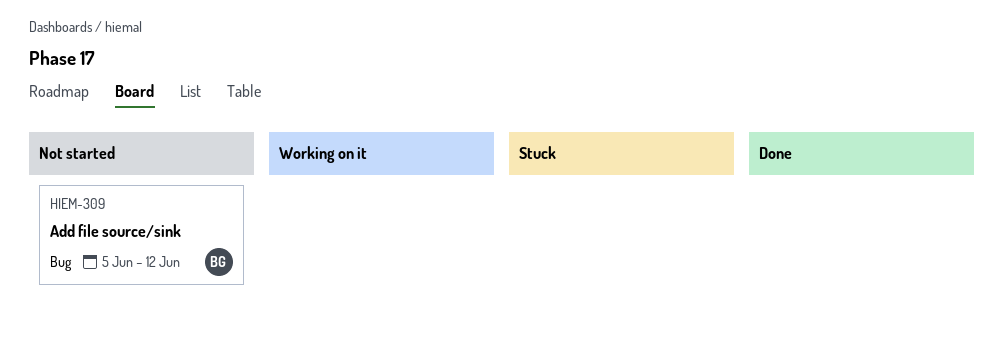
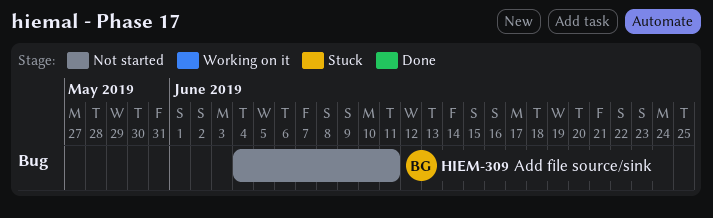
HIEM-309, start: Jun 5 -> Jun 4
HIEM-309, due: Jun 12 -> Jun 11

